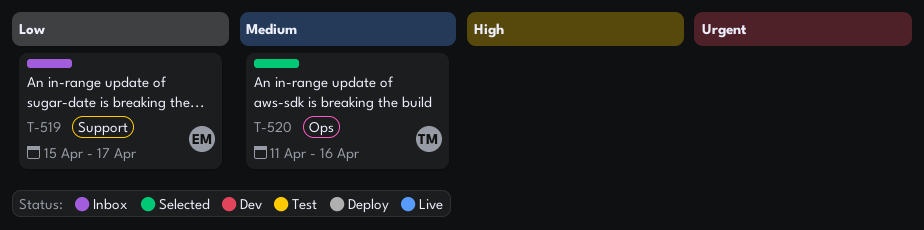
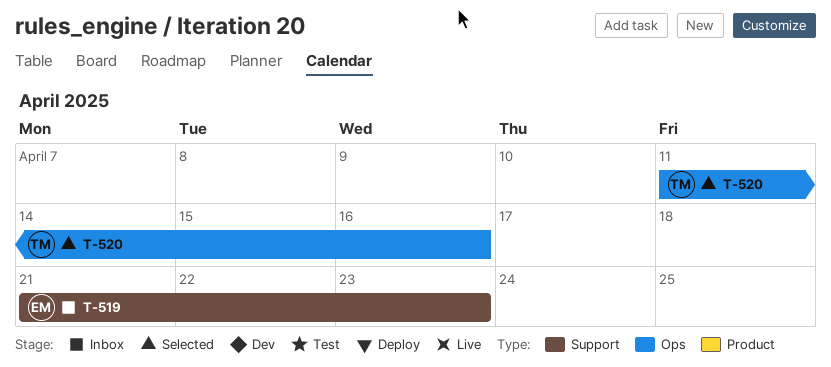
T-519, start: Apr 15 -> Apr 21
T-519, due: Apr 17 -> Apr 23

